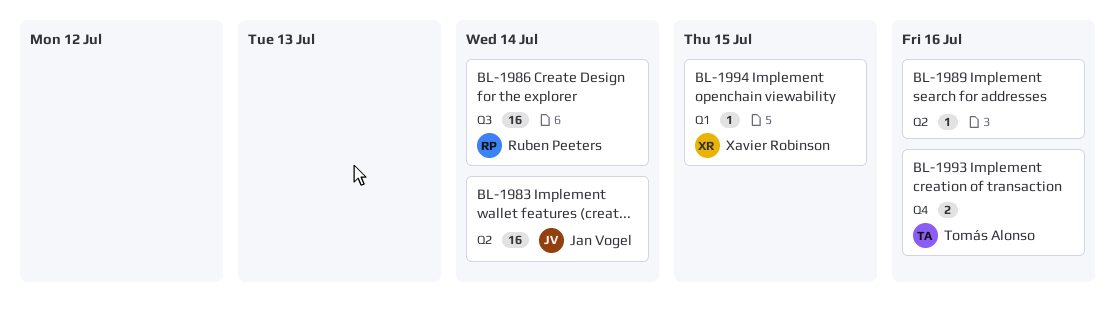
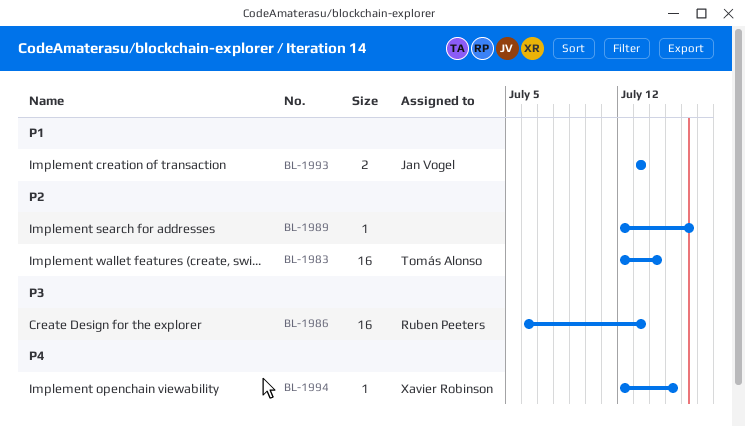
BL-1983, owner: Jan Vogel -> Tomás Alonso
BL-1986, due: Jul 14 -> Jul 13
BL-1993, owner: Tomás Alonso -> Jan Vogel
BL-1993, due: Jul 16 -> Jul 13

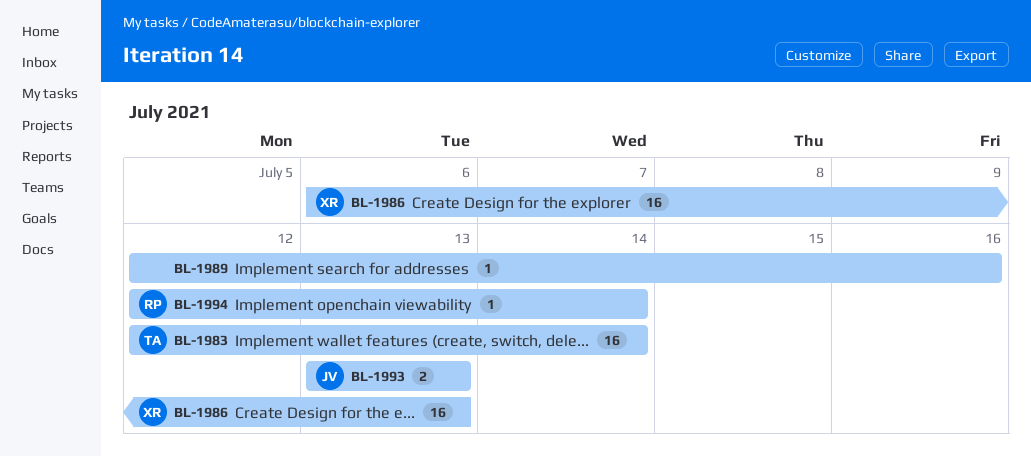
BL-1986, owner: Ruben Peeters -> Xavier Robinson
BL-1994, owner: Xavier Robinson -> Ruben Peeters
BL-1994, due: Jul 15 -> Jul 14

